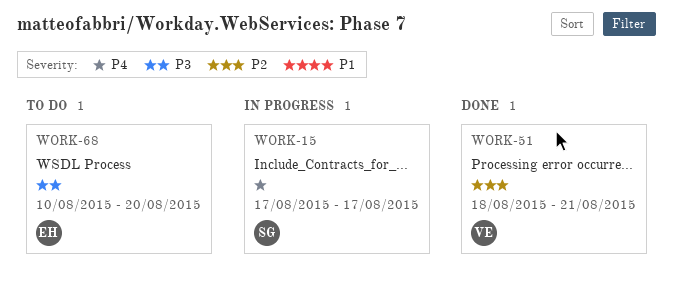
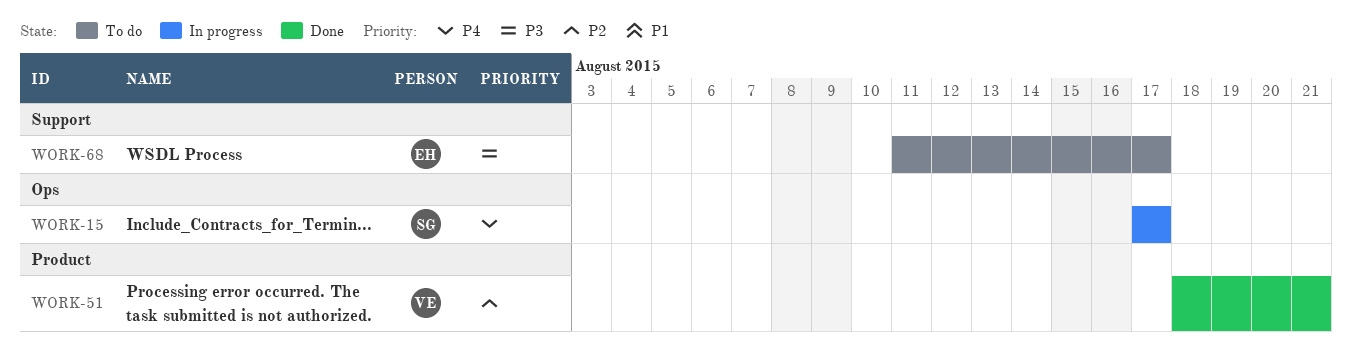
WORK-68, start: Aug 10 -> Aug 11
WORK-68, due: Aug 20 -> Aug 17

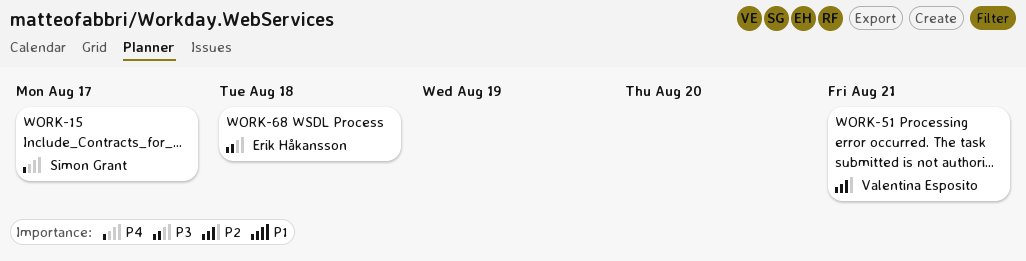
WORK-68, due: Aug 17 -> Aug 18

